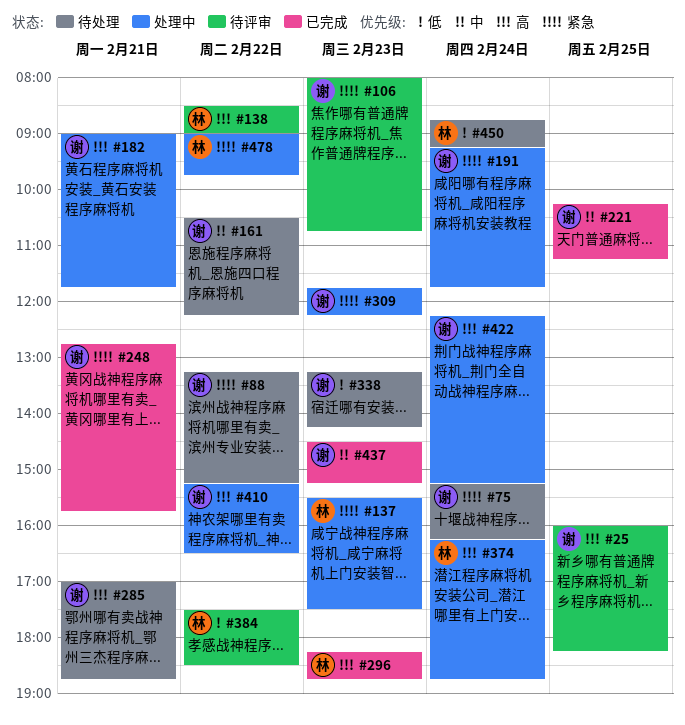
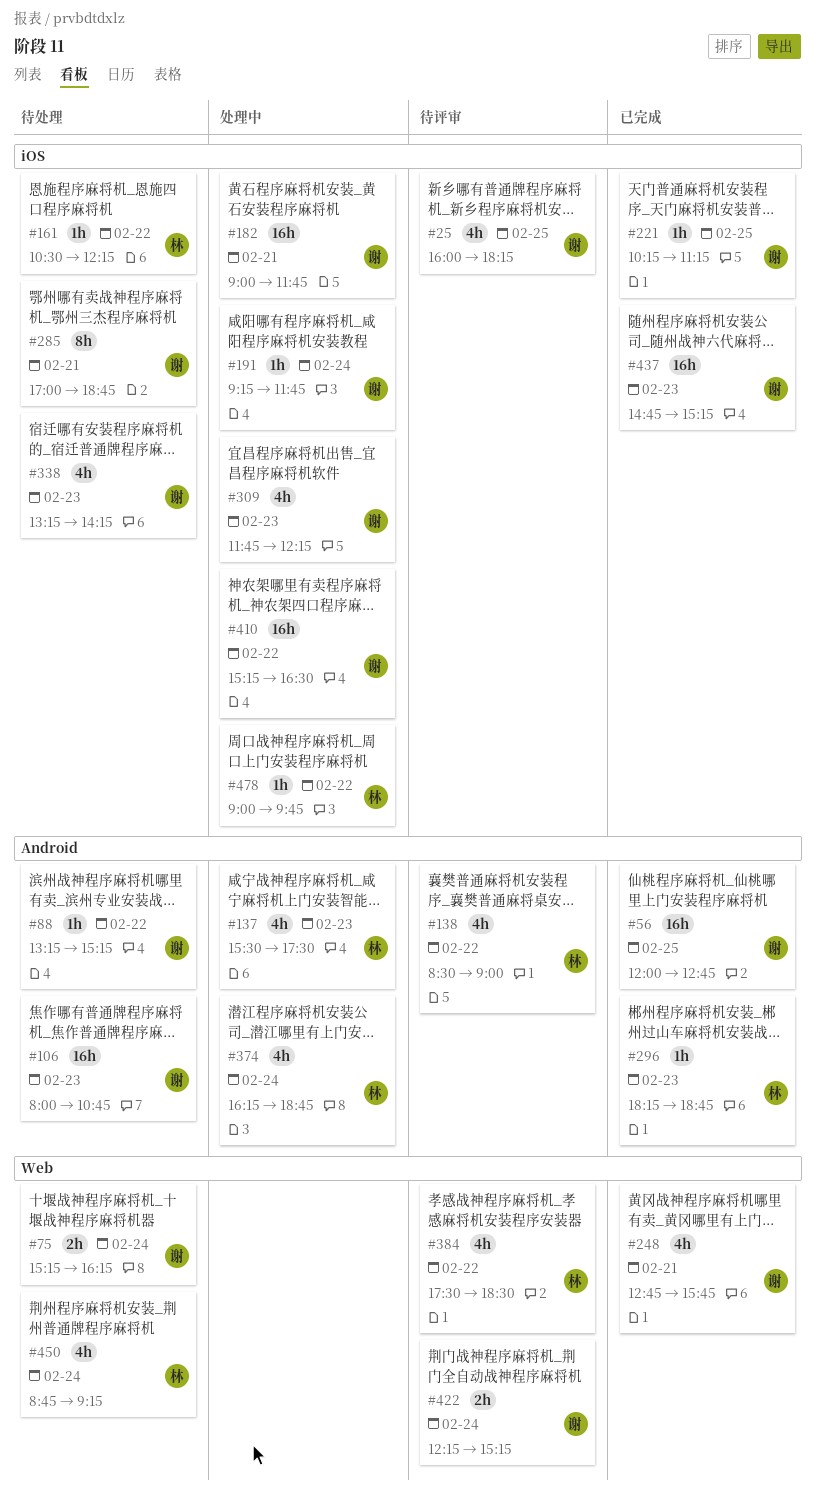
#56: none -> present
#106, status: 待评审 -> 待处理
#161, owner: 谢 -> 林
#422, status: 处理中 -> 待评审
#437, begins: 14:30 -> 14:45

